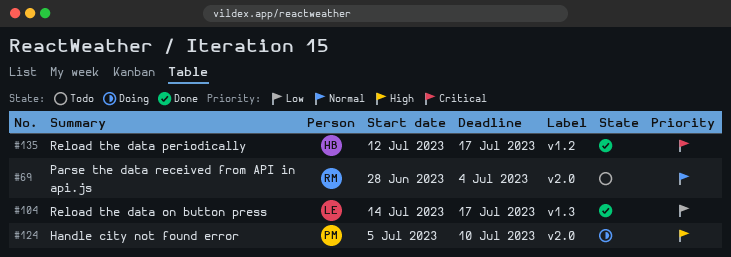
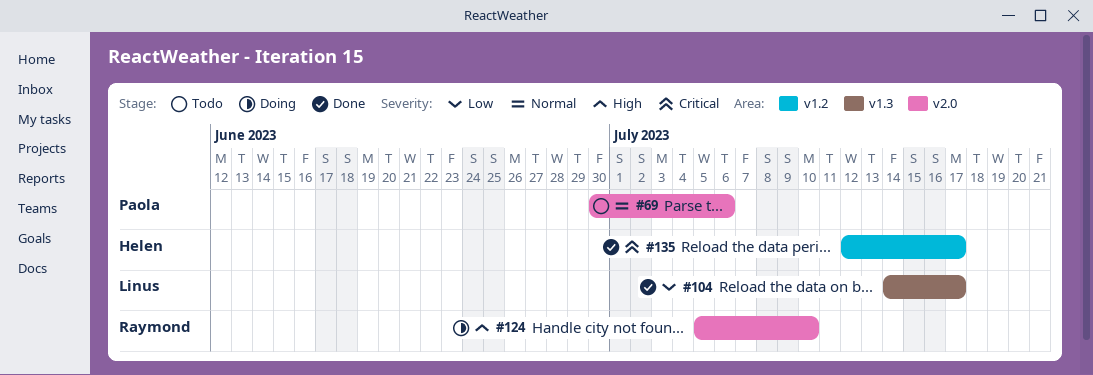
#69, owner: Raymond -> Paola
#69, start: Jun 28 -> Jun 30
#69, due: Jul 4 -> Jul 6
#124, owner: Paola -> Raymond

